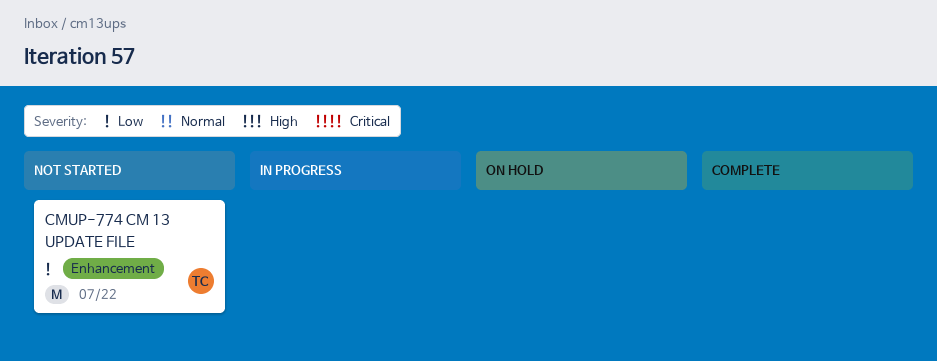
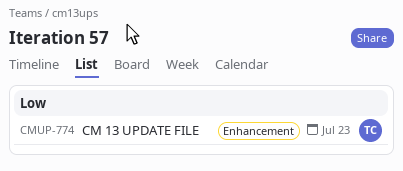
CMUP-774, due: Jul 22 -> Jul 23

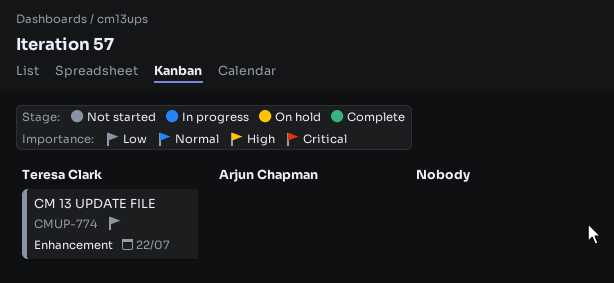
CMUP-774, due: Jul 23 -> Jul 22

